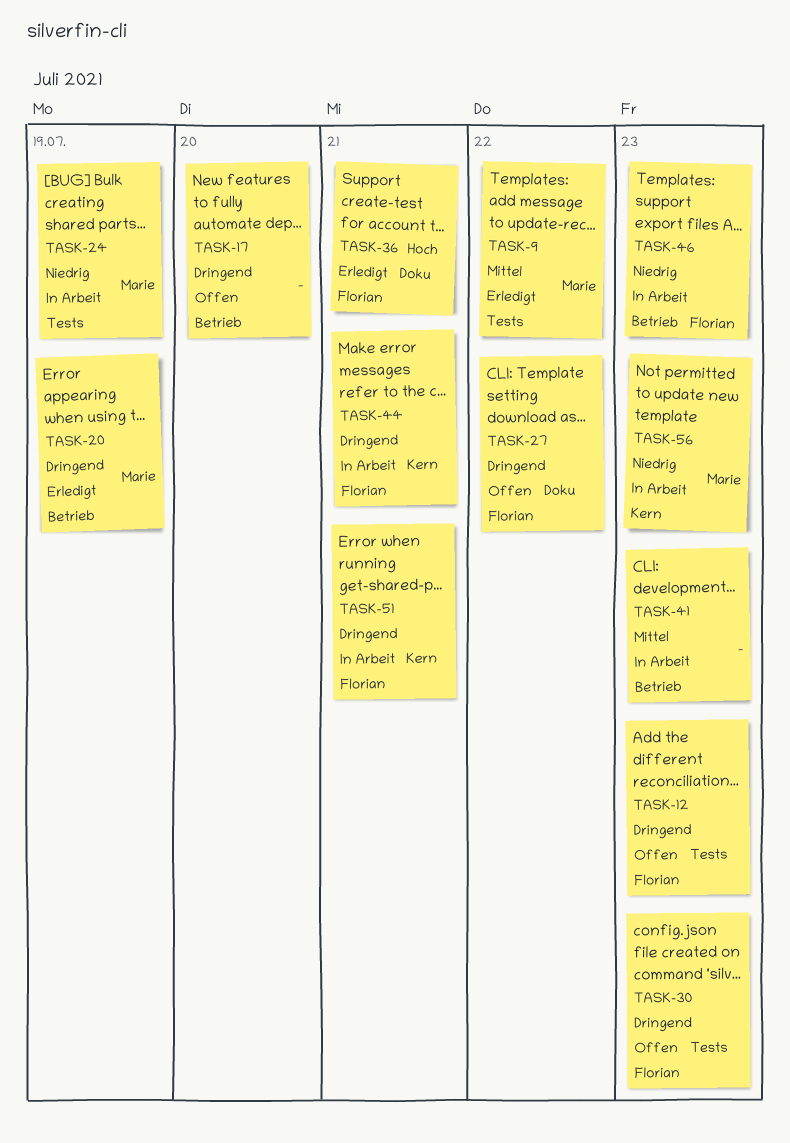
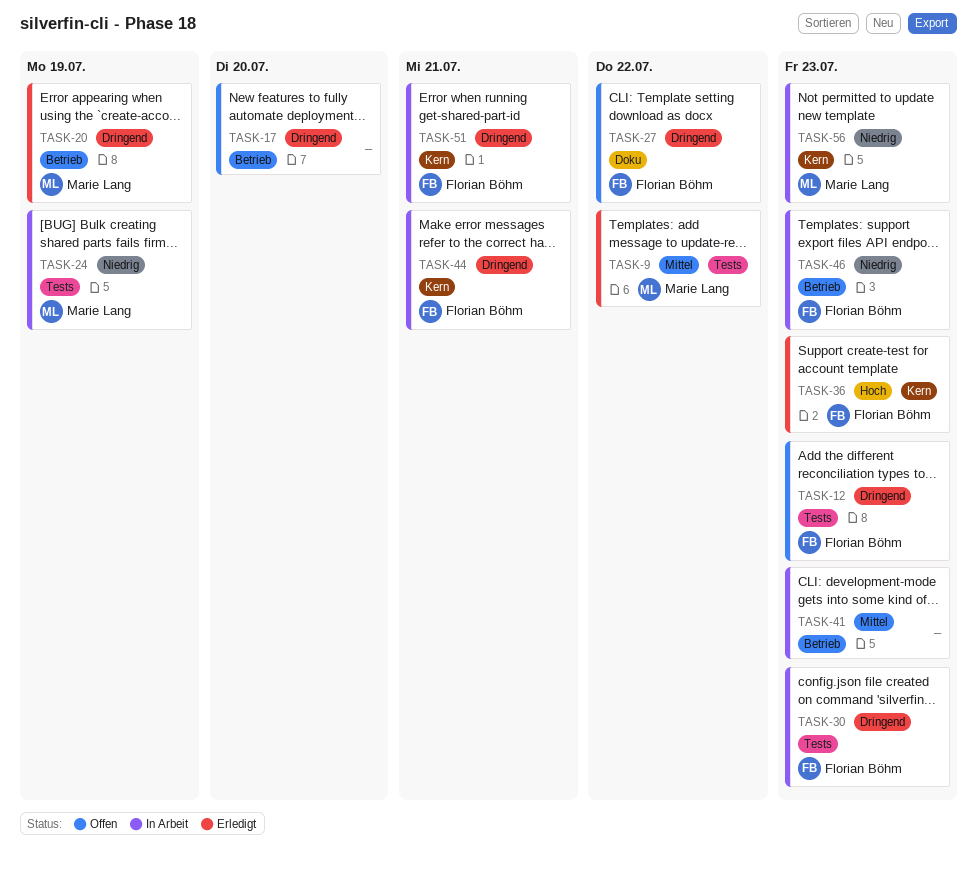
TASK-30, status: Offen -> In Arbeit
TASK-36, label: Doku -> Kern
TASK-36, due: Jul 21 -> Jul 23

